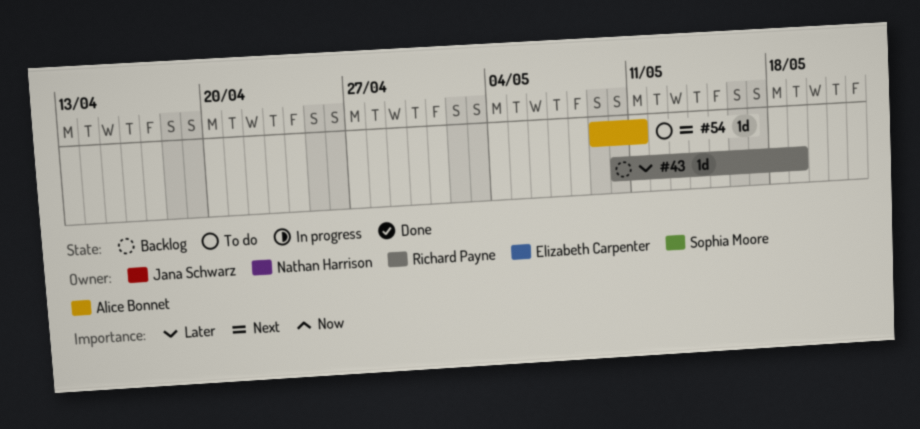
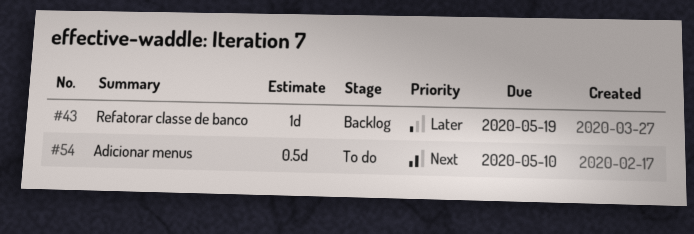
#54, estimate: 1d -> 0.5d
#54, due: May 11 -> May 10

